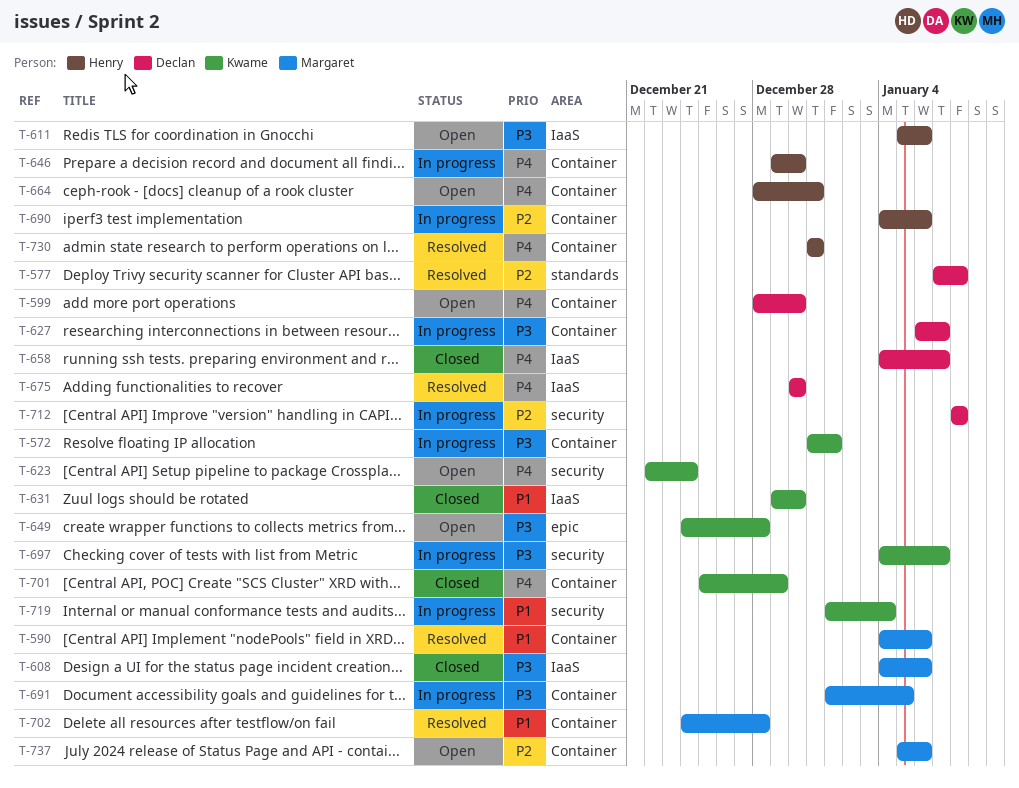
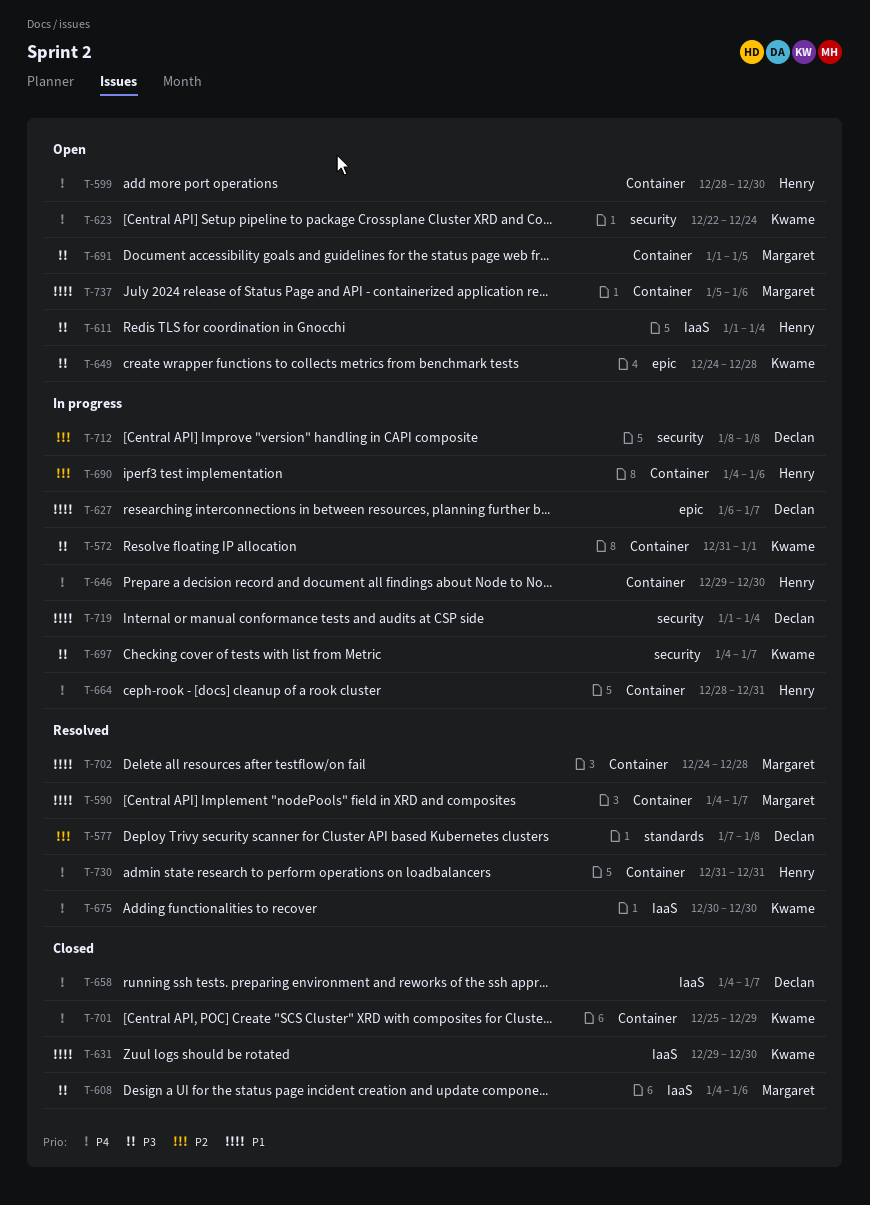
T-590, due: Jan 6 -> Jan 7
T-599, owner: Declan -> Henry
T-611, start: Jan 5 -> Jan 1
T-611, due: Jan 6 -> Jan 4
T-627, priority: P3 -> P1
T-627, label: Container -> epic
T-664, status: Open -> In progress
T-675, owner: Declan -> Kwame
T-691, status: In progress -> Open
T-719, owner: Kwame -> Declan
T-737, priority: P2 -> P1

